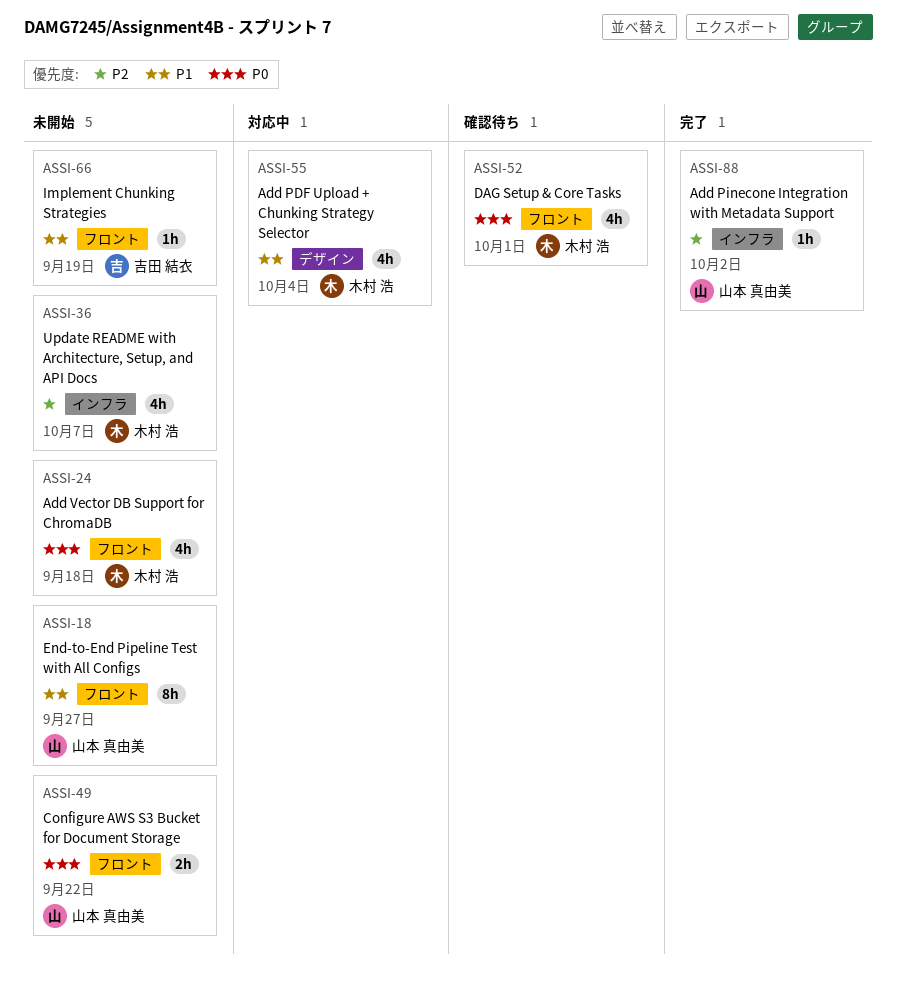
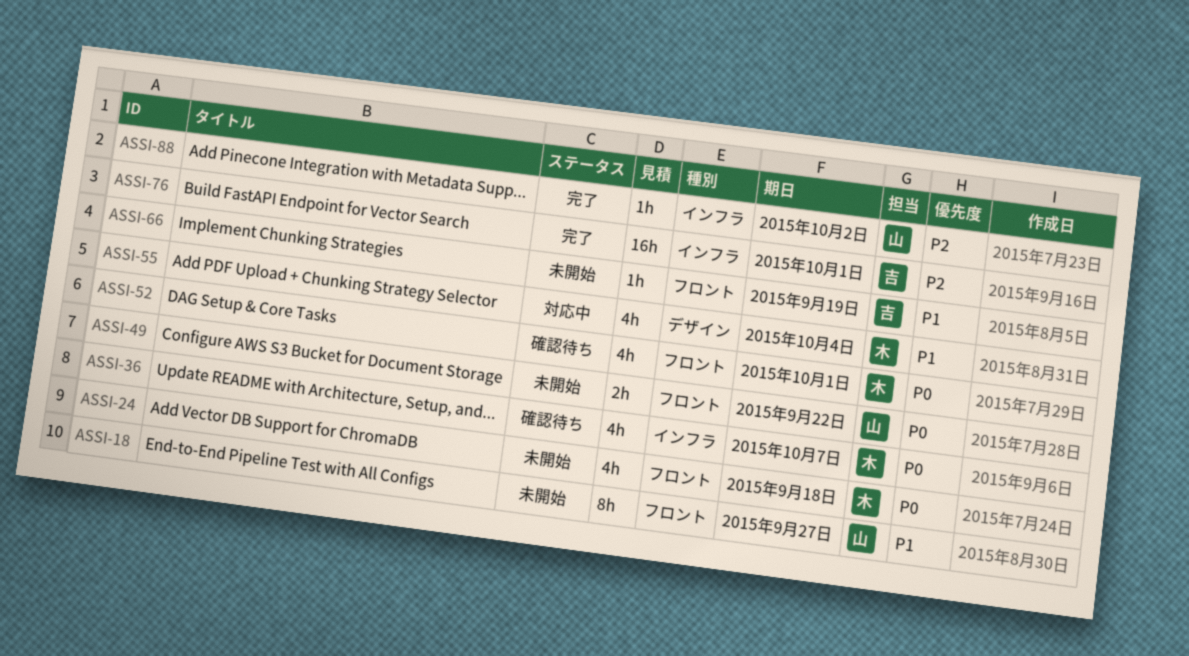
ASSI-36, status: 未開始 -> 確認待ち
ASSI-36, priority: P2 -> P0
ASSI-76: none -> present

